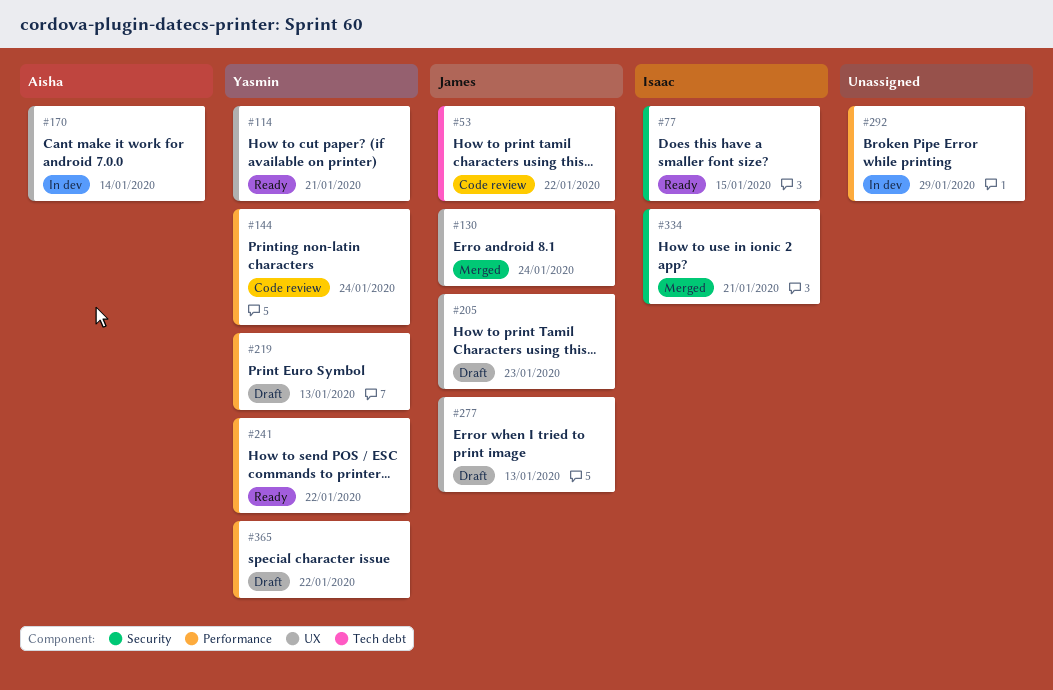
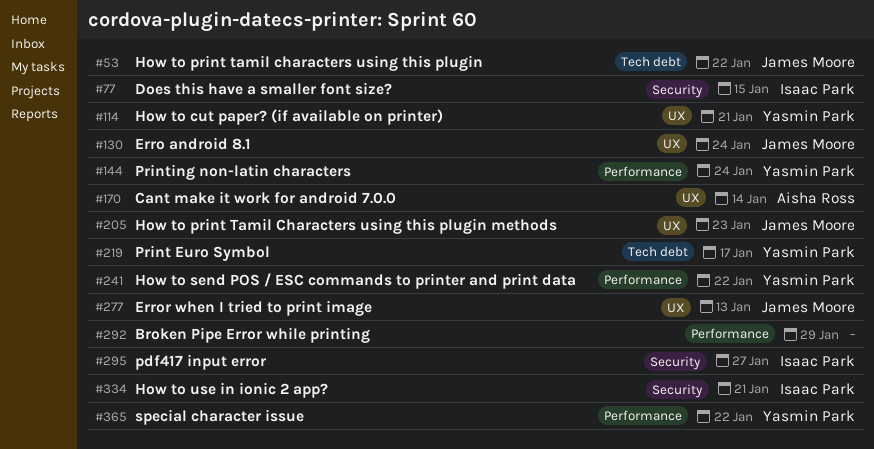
#219, label: Performance -> Tech debt
#219, due: Jan 13 -> Jan 17
#295: none -> present

